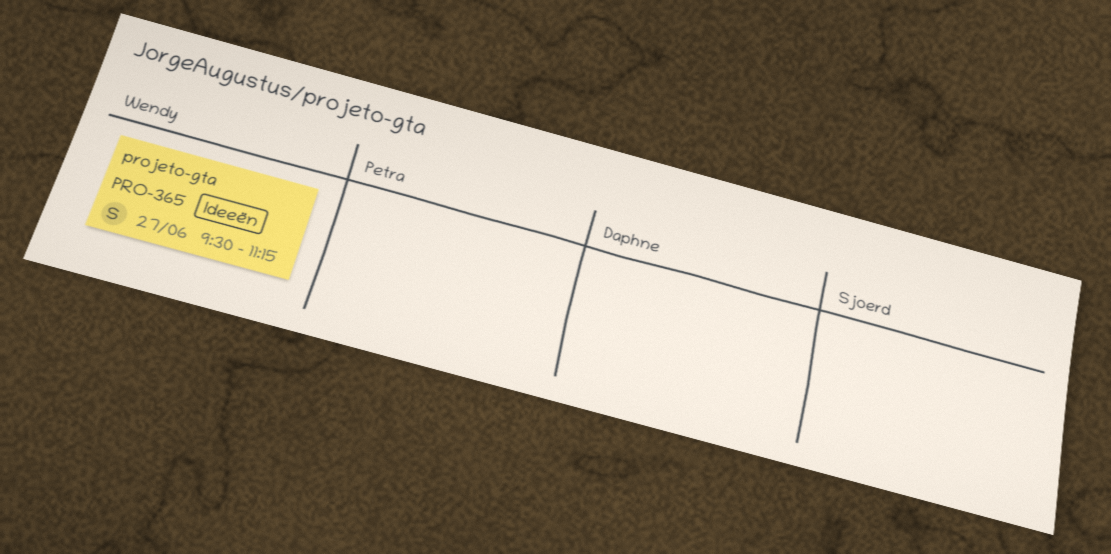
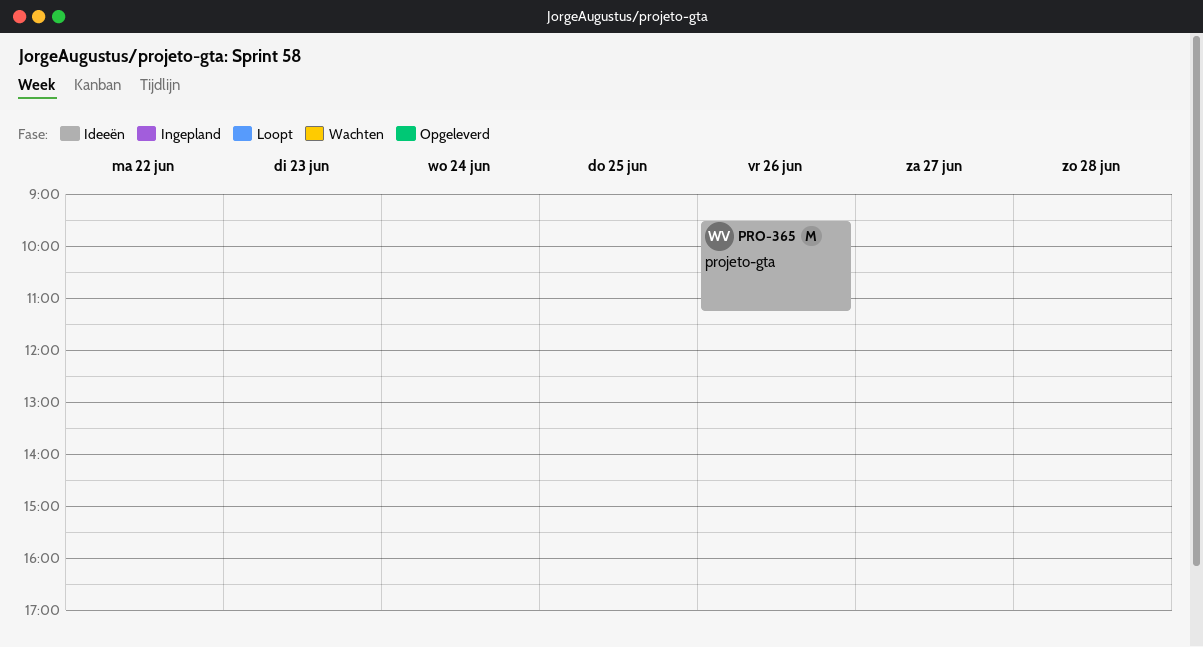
PRO-365, estimate: S -> M
PRO-365, day: Jun 27 -> Jun 26

